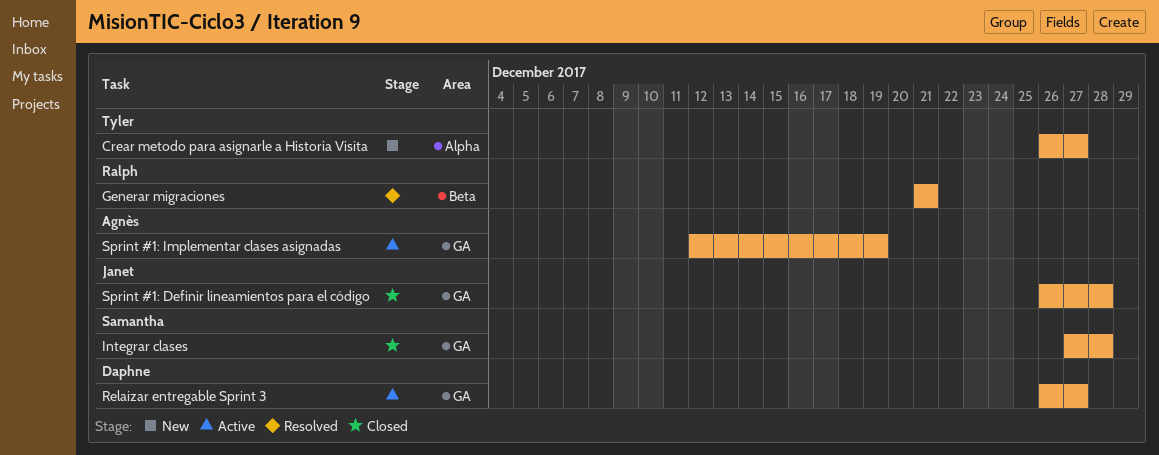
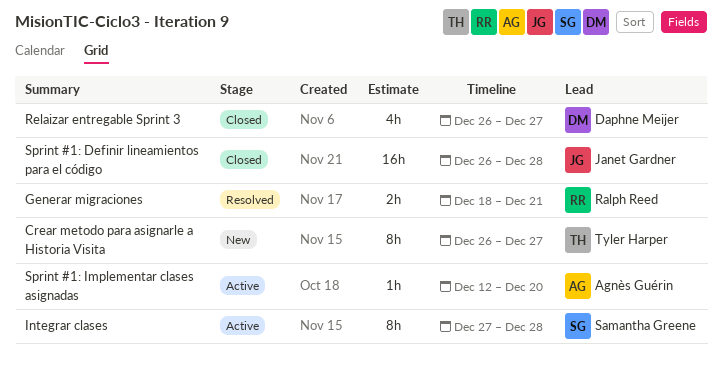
Generar migraciones, start: Dec 21 -> Dec 18
Integrar clases, status: Closed -> Active
Relaizar entregable Sprint 3, status: Active -> Closed
Sprint #1: Implementar clases asignadas, due: Dec 19 -> Dec 20

